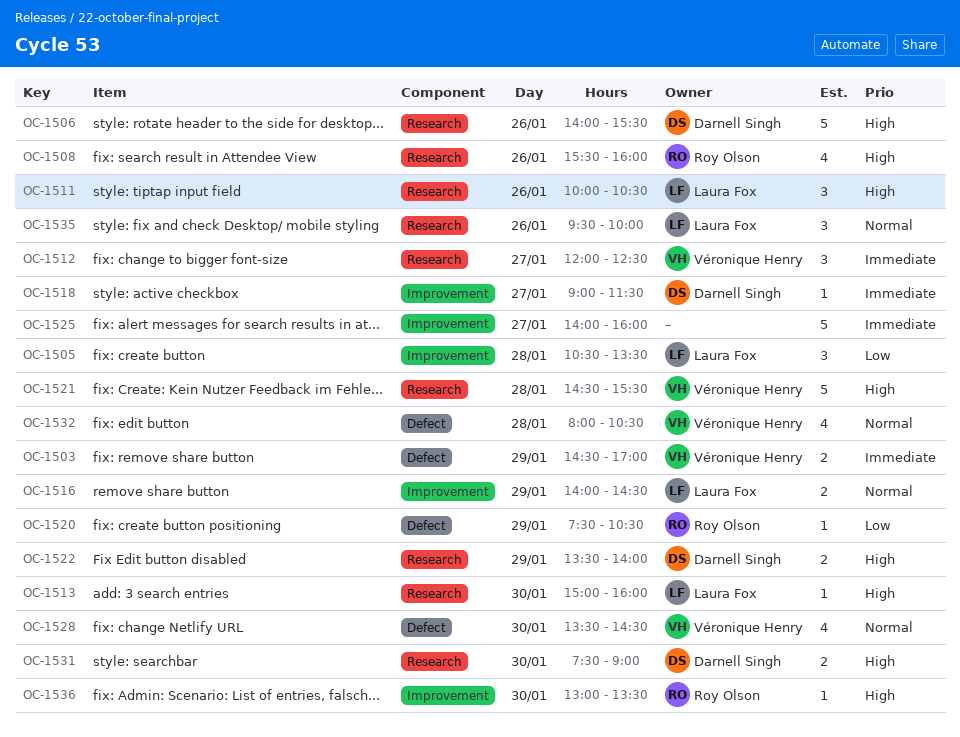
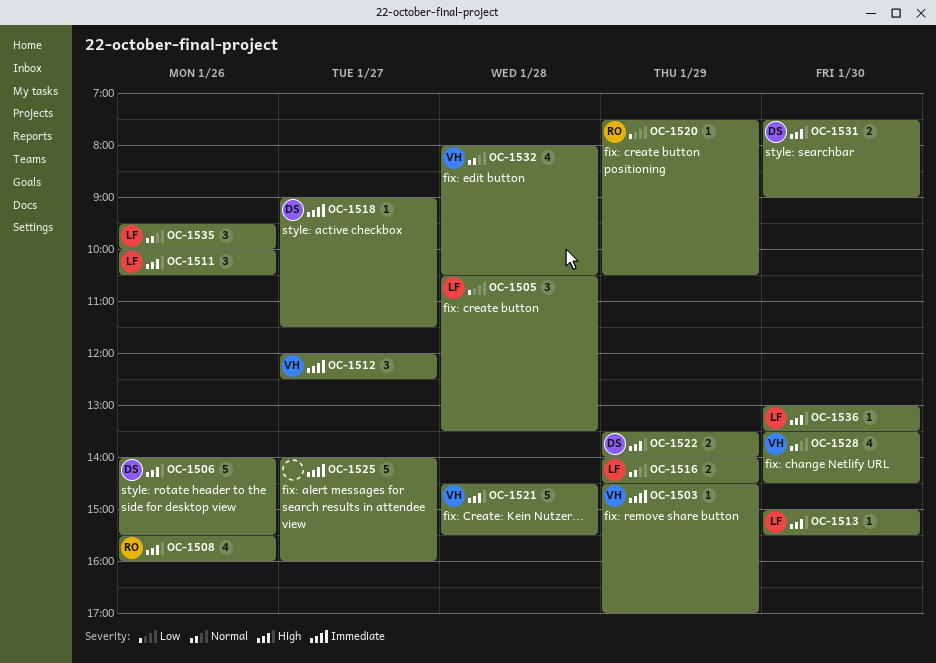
OC-1503, estimate: 2 -> 1
OC-1513, ends: 16:00 -> 15:30
OC-1536, owner: Roy Olson -> Laura Fox

